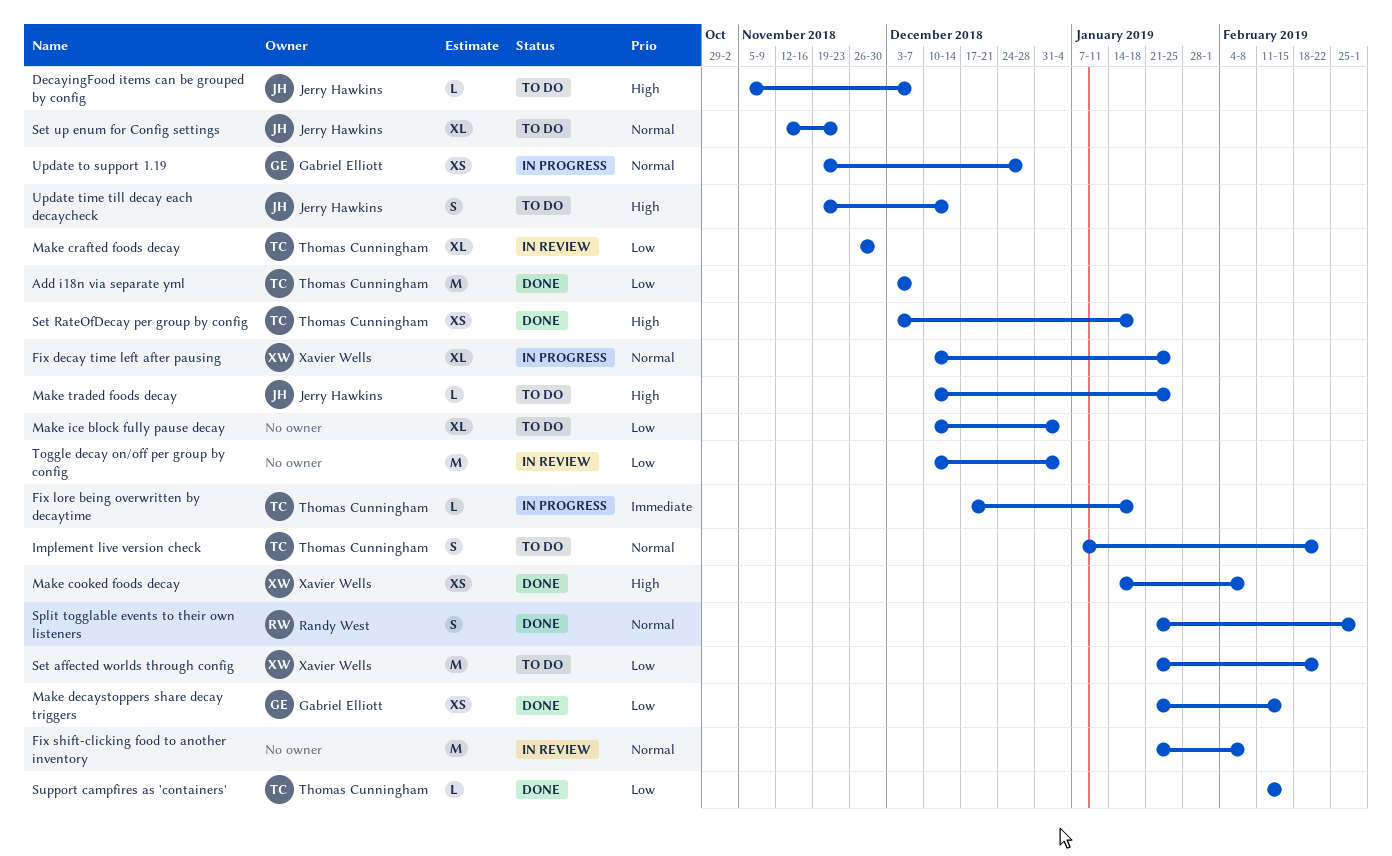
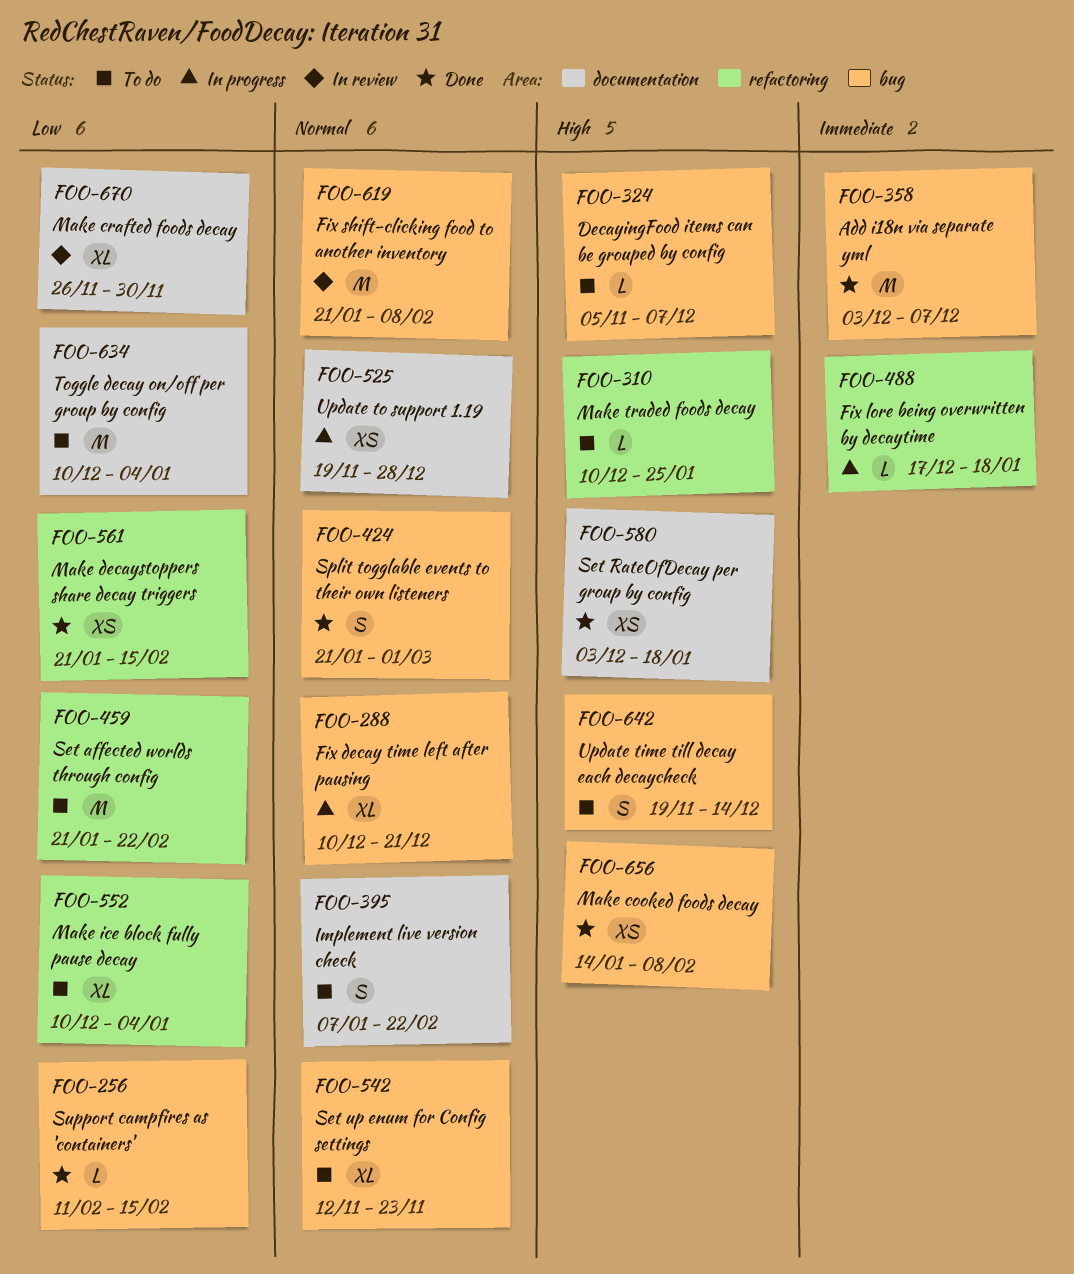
Add i18n via separate yml, priority: Low -> Immediate
Fix decay time left after pausing, due: Jan 25 -> Dec 21
Toggle decay on/off per group by config, status: In review -> To do

